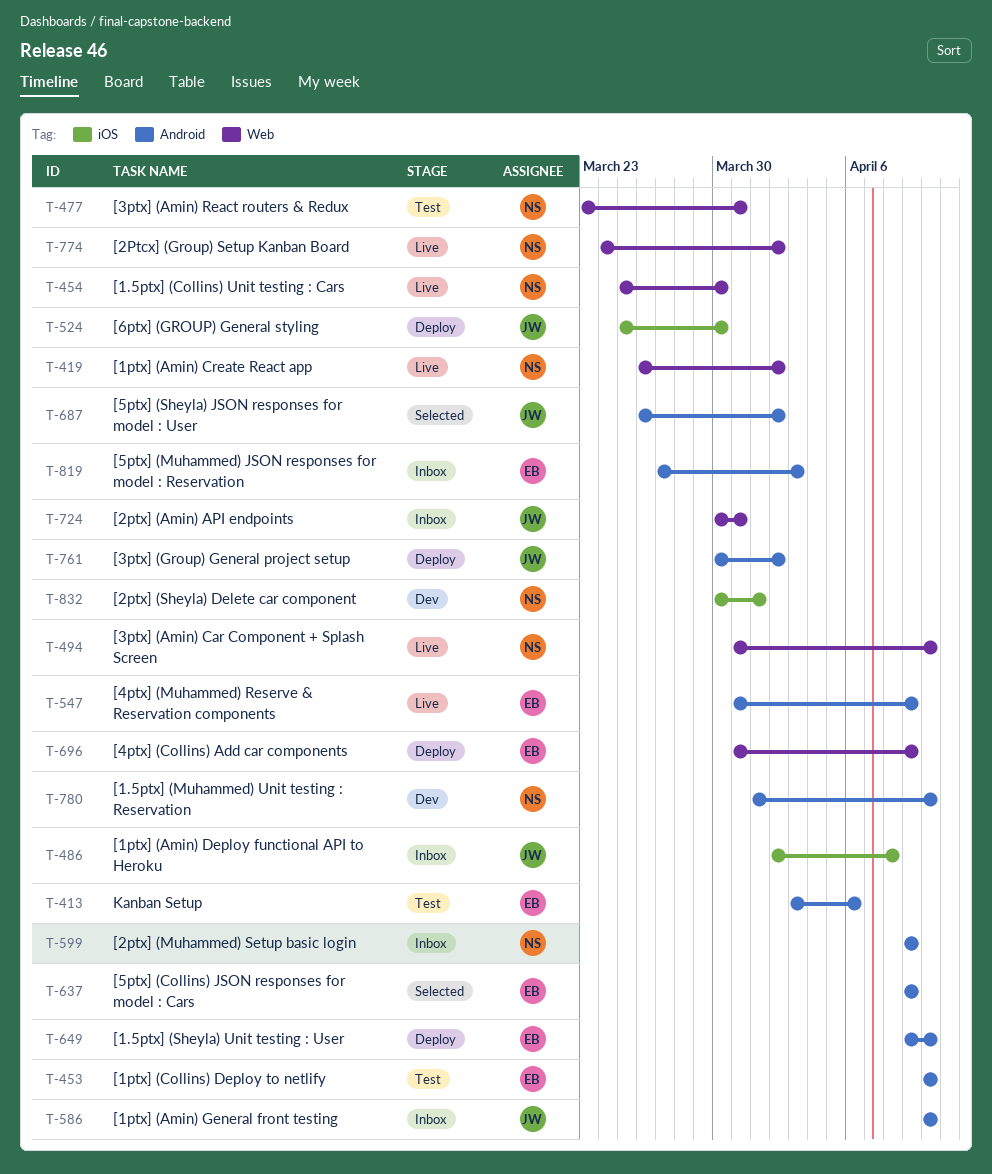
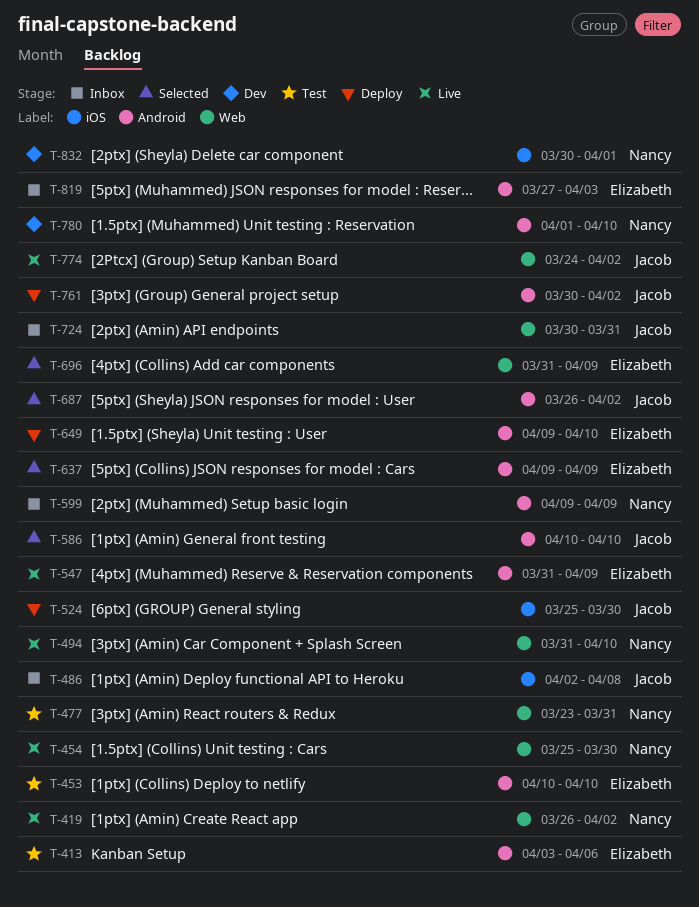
T-586, status: Inbox -> Selected
T-696, status: Deploy -> Selected
T-774, owner: Nancy -> Jacob

